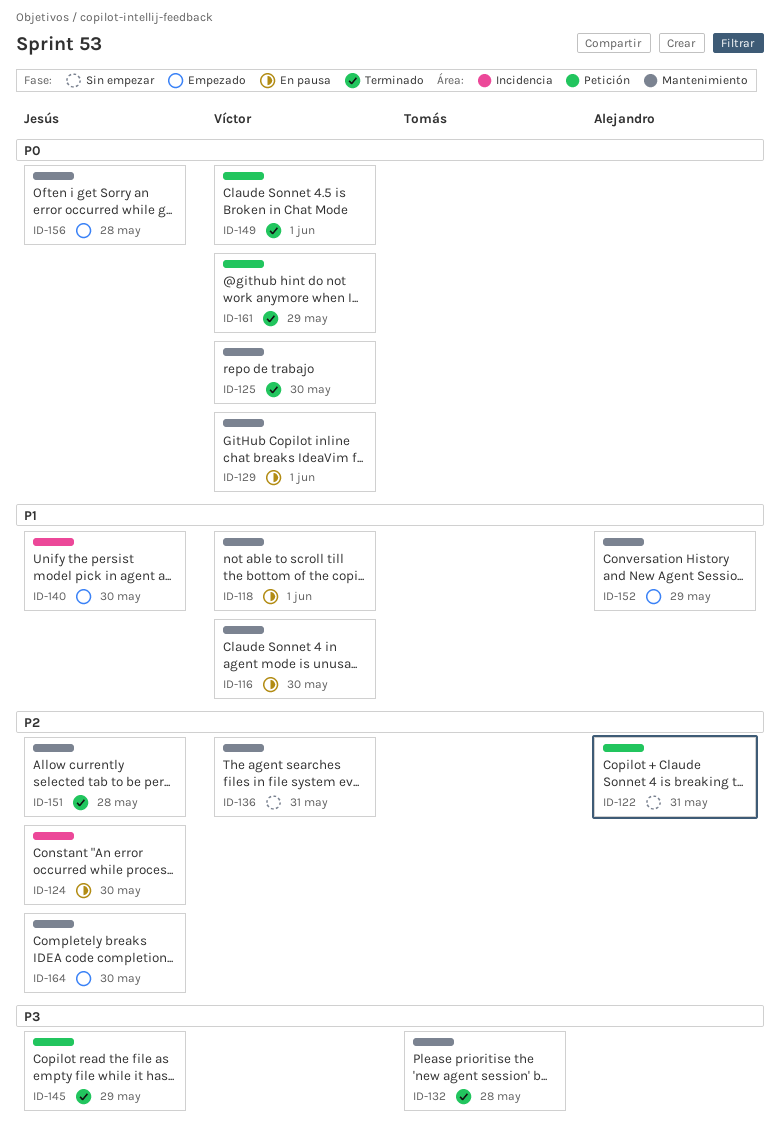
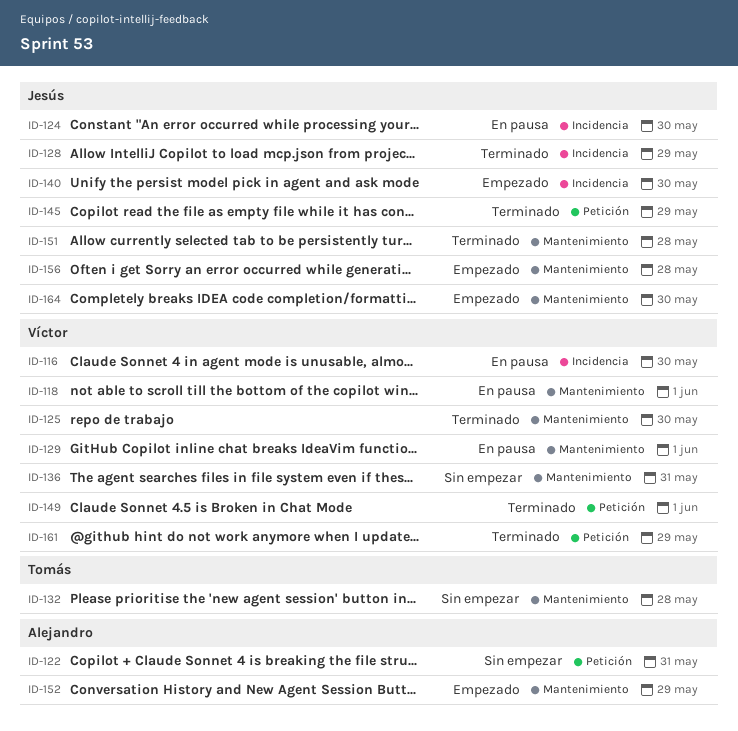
ID-116, label: Mantenimiento -> Incidencia
ID-128: none -> present
ID-132, status: Terminado -> Sin empezar

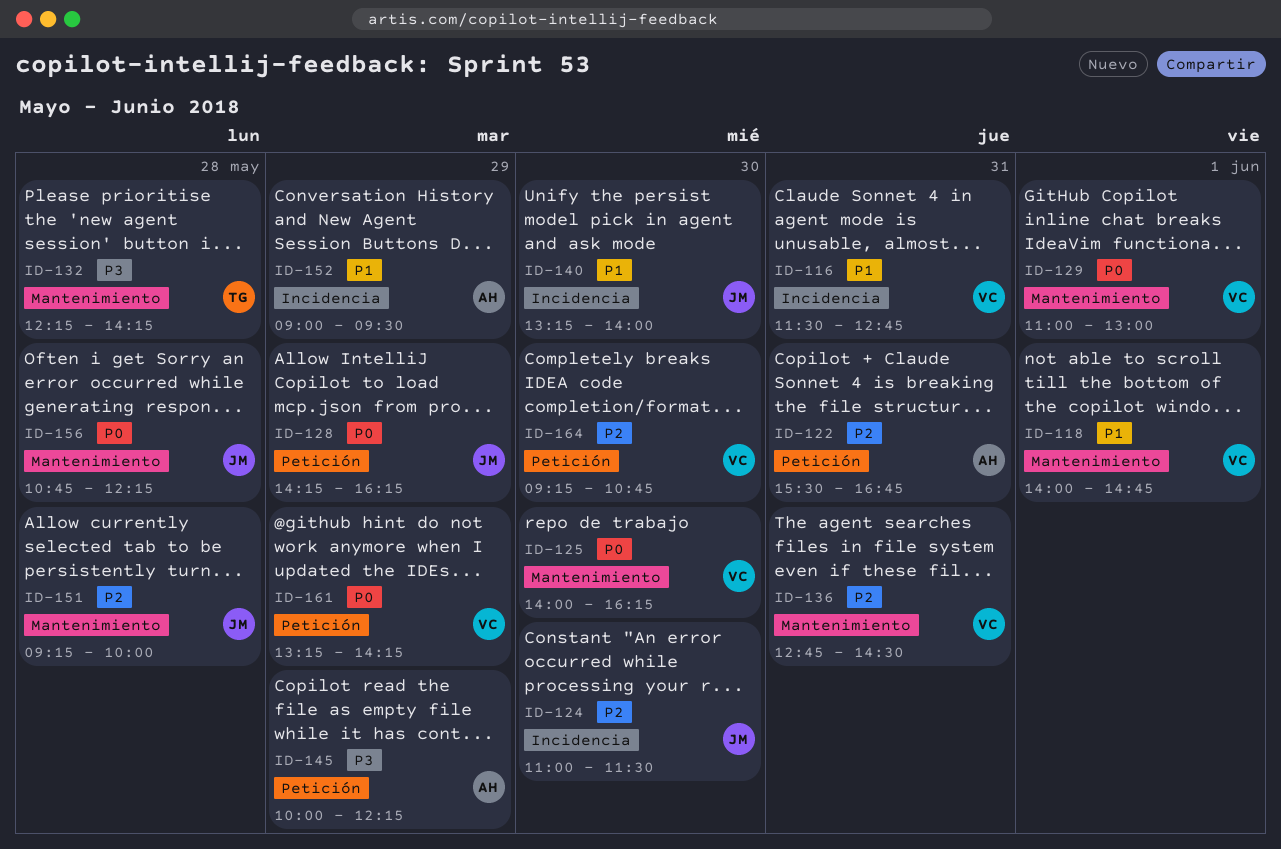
ID-116, day: May 30 -> May 31
ID-128, label: Incidencia -> Petición
ID-145, owner: Jesús -> Alejandro
ID-149: present -> none
ID-152, label: Mantenimiento -> Incidencia
ID-164, owner: Jesús -> Víctor
ID-164, label: Mantenimiento -> Petición

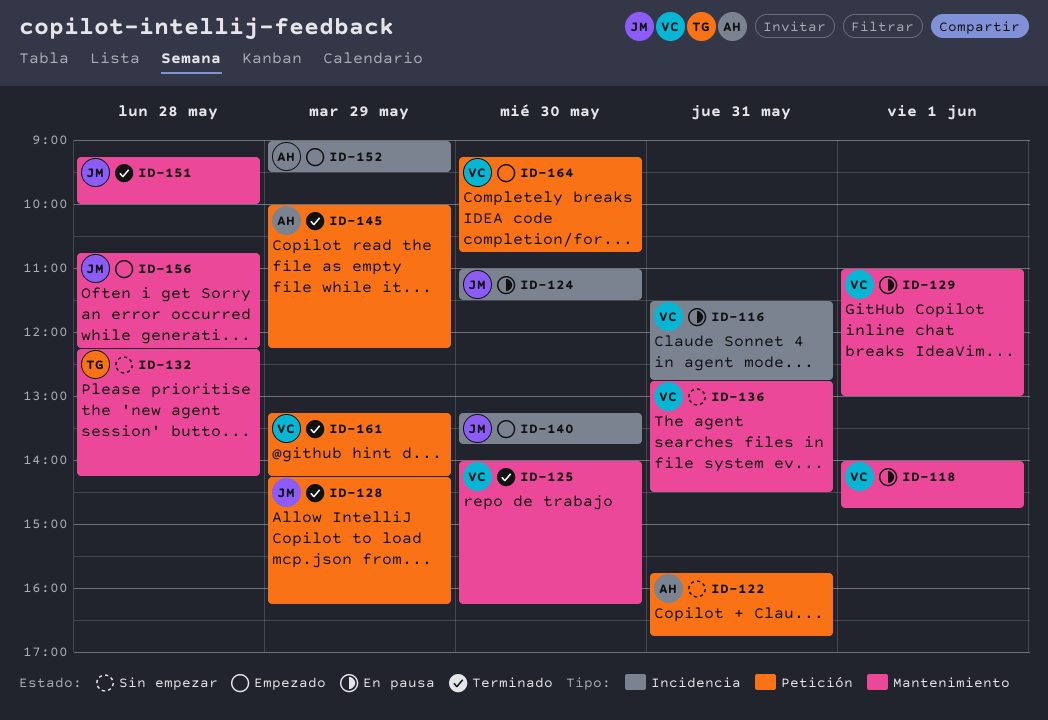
ID-122, begins: 15:30 -> 15:45
ID-140, ends: 14:00 -> 13:45

